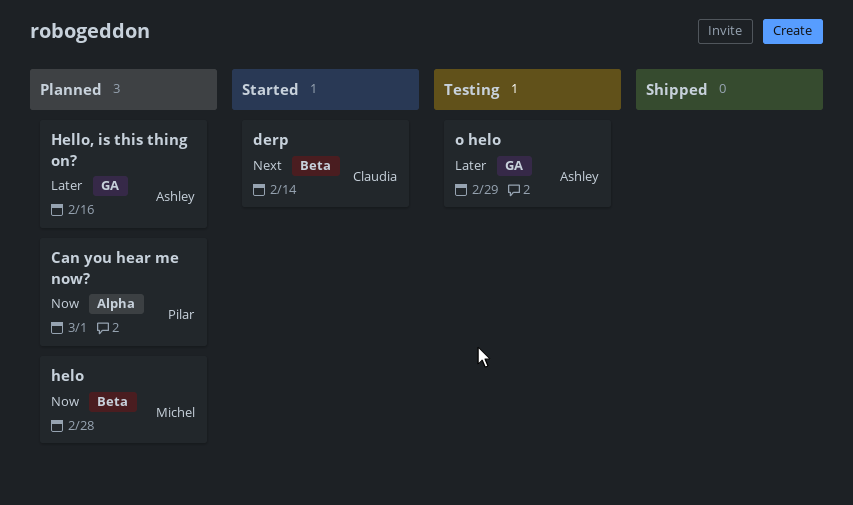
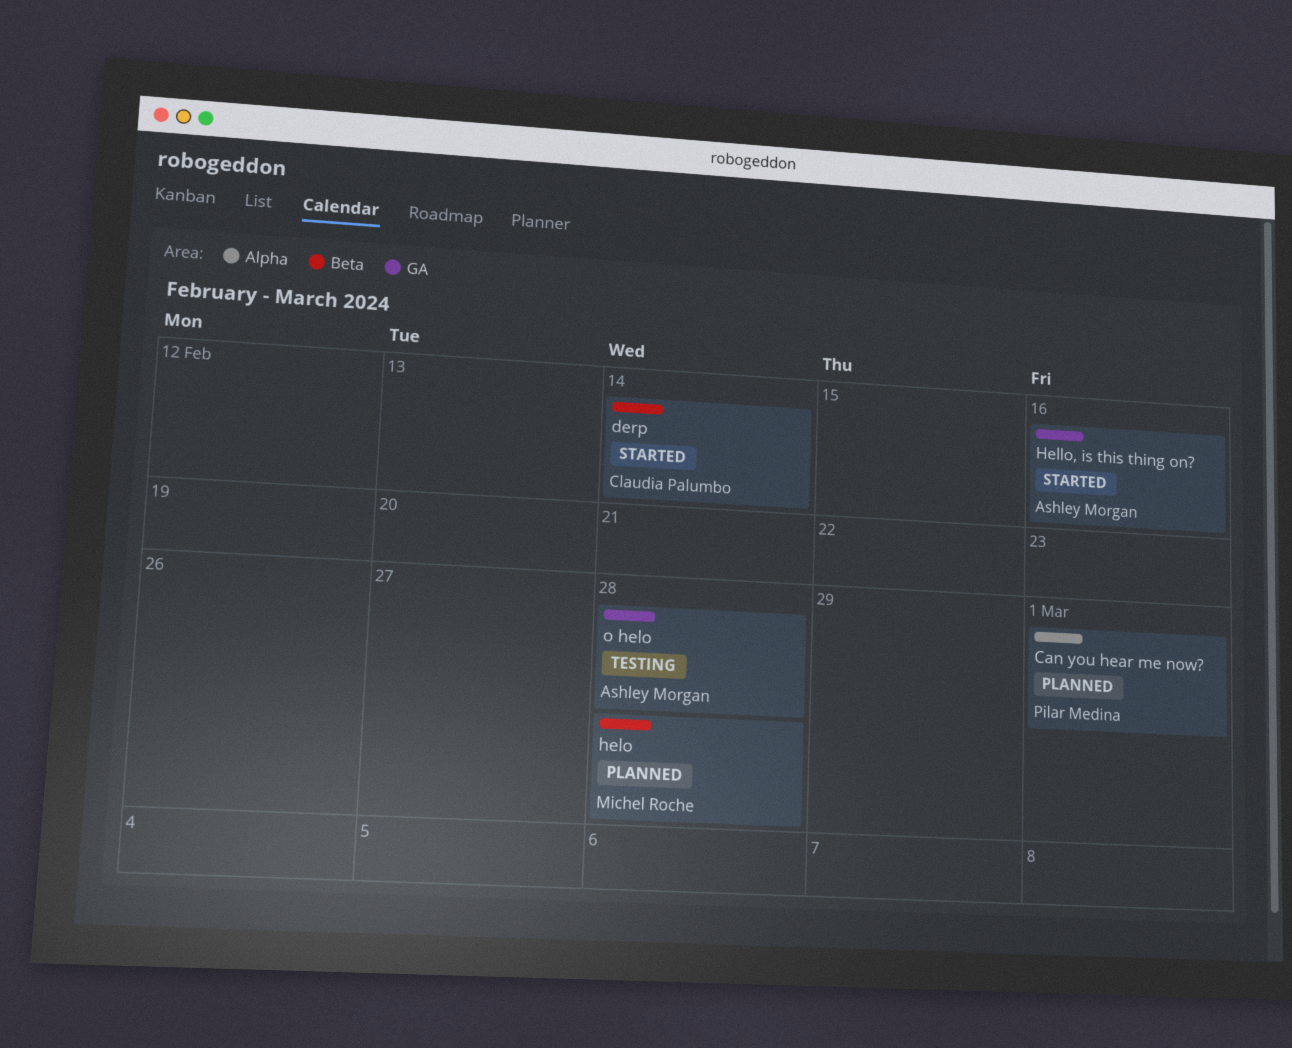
Hello, is this thing on?, status: Planned -> Started
o helo, due: Feb 29 -> Feb 28

